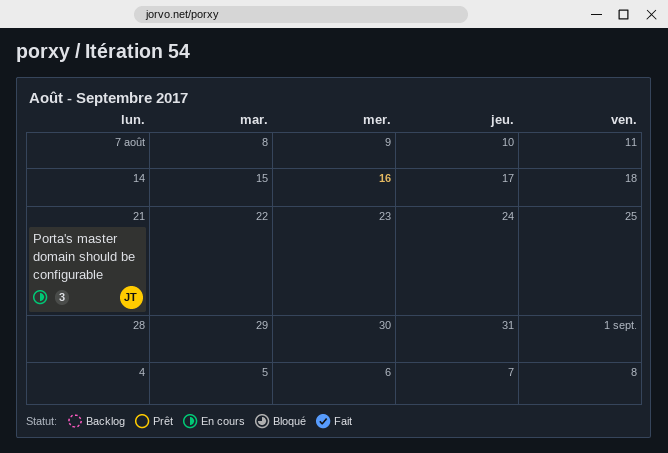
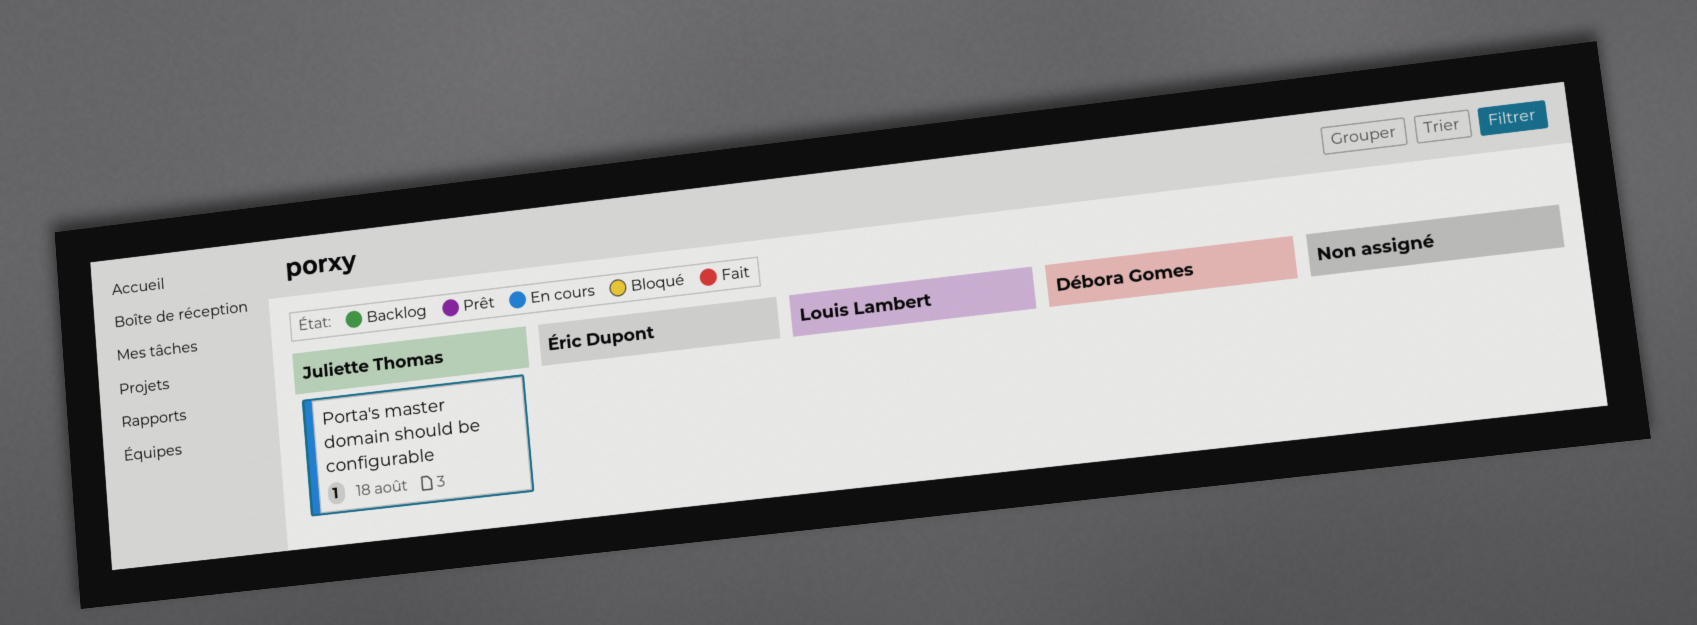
Porta's master domain should be configurable, estimate: 3 -> 1
Porta's master domain should be configurable, due: Aug 21 -> Aug 18

